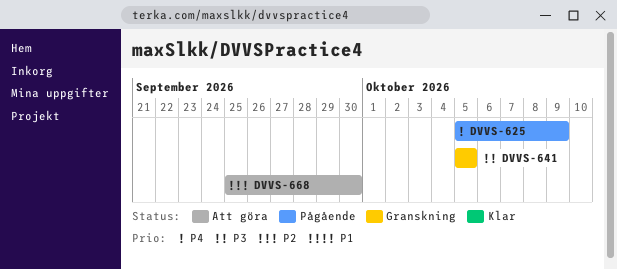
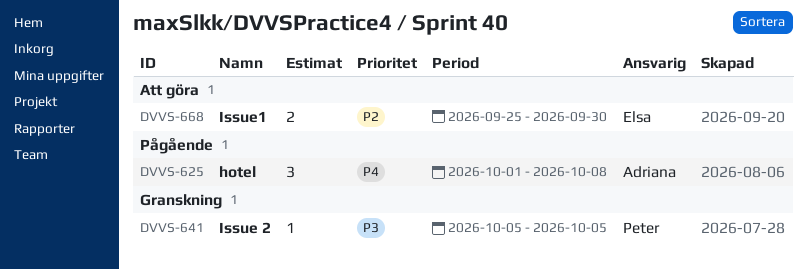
DVVS-625, start: Oct 5 -> Oct 1
DVVS-625, due: Oct 9 -> Oct 8

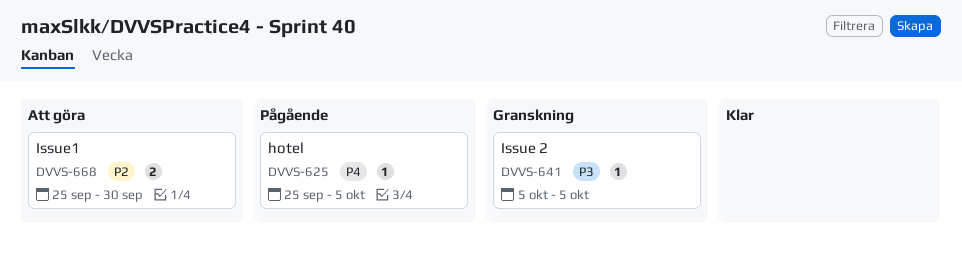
DVVS-625, estimate: 3 -> 1
DVVS-625, start: Oct 1 -> Sep 25
DVVS-625, due: Oct 8 -> Oct 5

